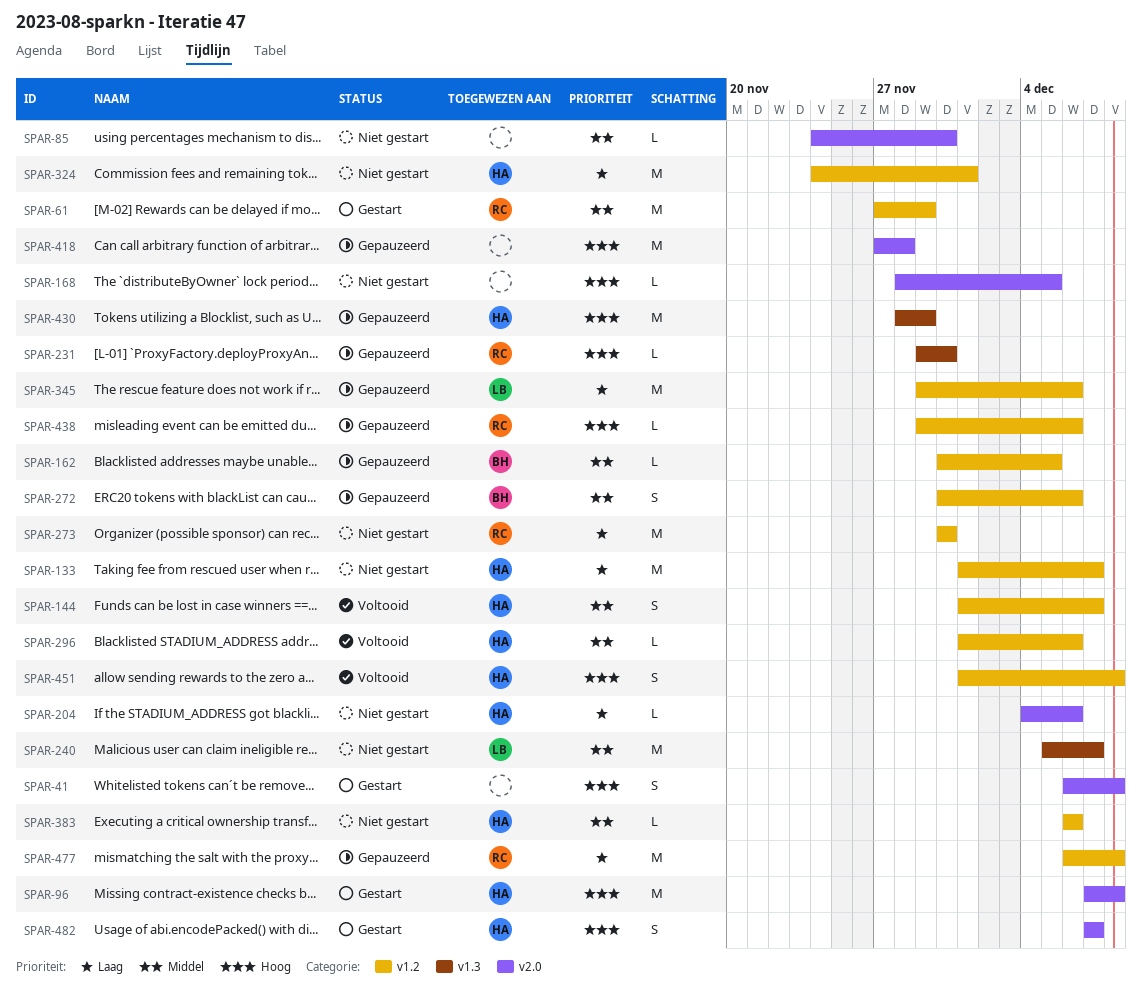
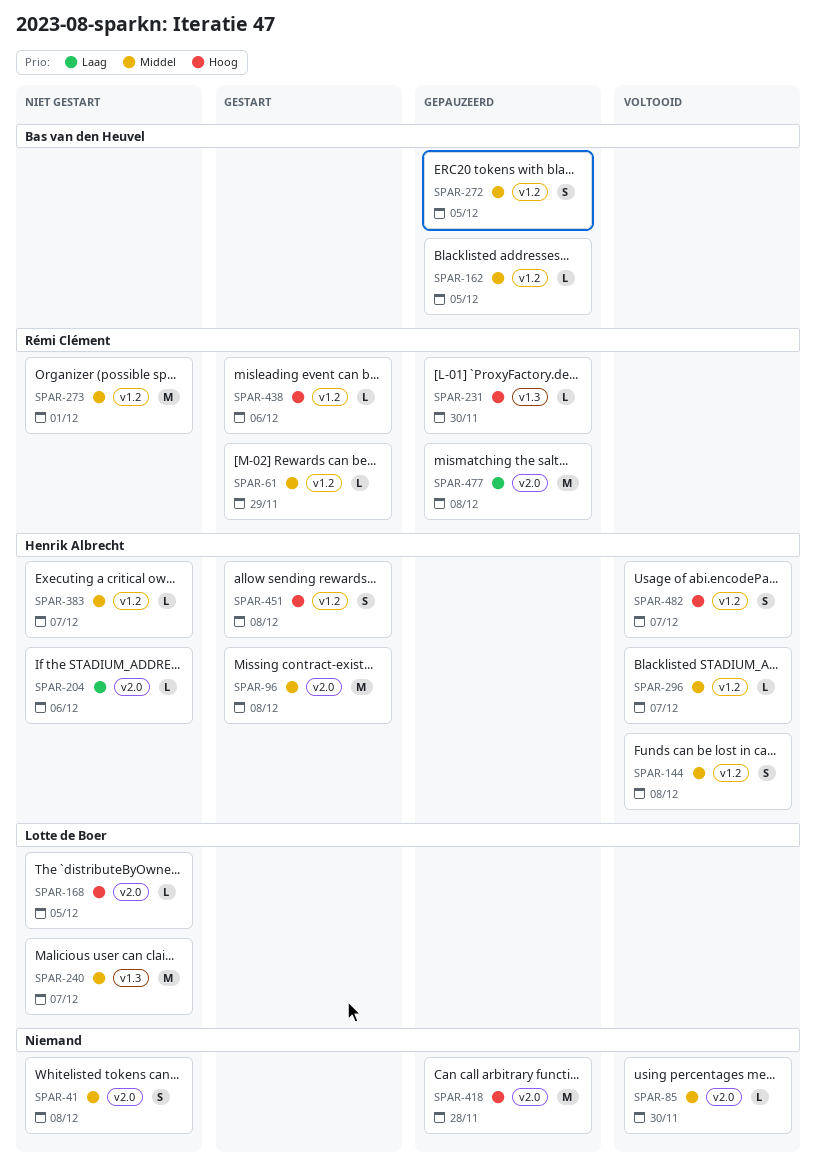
SPAR-41, status: Gestart -> Niet gestart
SPAR-41, priority: Hoog -> Middel
SPAR-61, estimate: M -> L
SPAR-85, status: Niet gestart -> Voltooid
SPAR-96, priority: Hoog -> Middel
SPAR-133: present -> none
SPAR-144, due: Dec 7 -> Dec 8
SPAR-168, owner: none -> Lotte de Boer
SPAR-272, due: Dec 6 -> Dec 5
SPAR-273, priority: Laag -> Middel
SPAR-273, due: Nov 30 -> Dec 1
SPAR-296, due: Dec 6 -> Dec 7
SPAR-324: present -> none
SPAR-345: present -> none
SPAR-383, due: Dec 6 -> Dec 7
SPAR-430: present -> none
SPAR-438, status: Gepauzeerd -> Gestart
SPAR-451, status: Voltooid -> Gestart
SPAR-477, label: v1.2 -> v2.0
SPAR-482, status: Gestart -> Voltooid
SPAR-482, label: v2.0 -> v1.2

